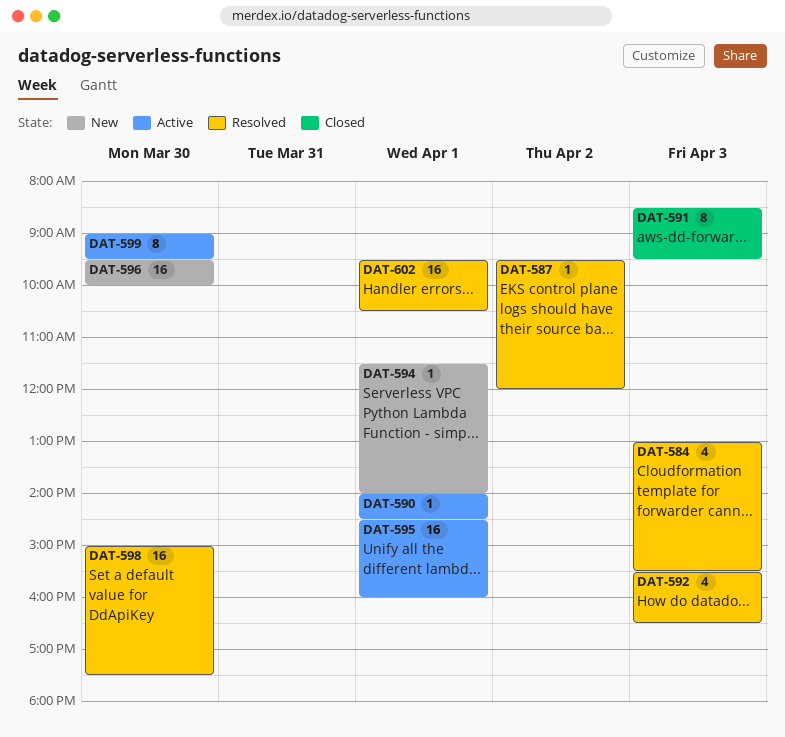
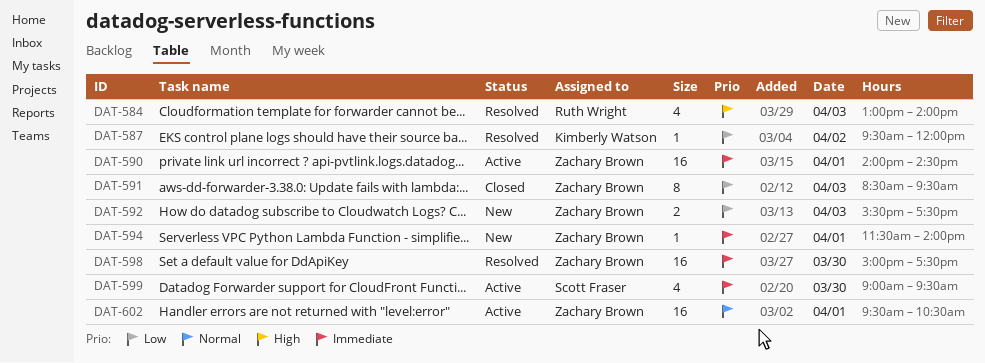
DAT-584, ends: 15:30 -> 14:00
DAT-590, estimate: 1 -> 16
DAT-592, status: Resolved -> New
DAT-592, estimate: 4 -> 2
DAT-592, ends: 16:30 -> 17:30
DAT-595: present -> none
DAT-596: present -> none
DAT-599, estimate: 8 -> 4
DAT-602, status: Resolved -> Active

